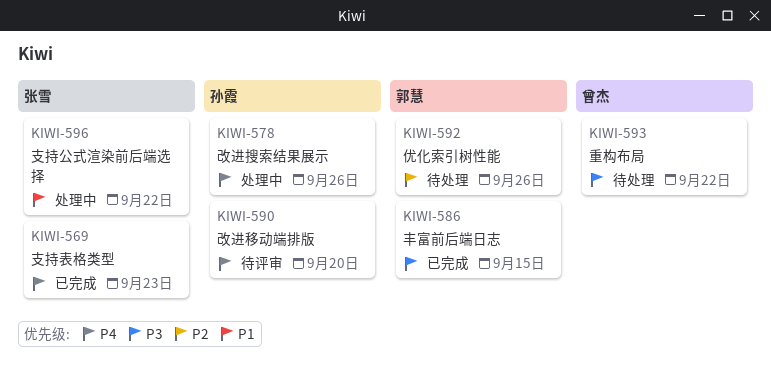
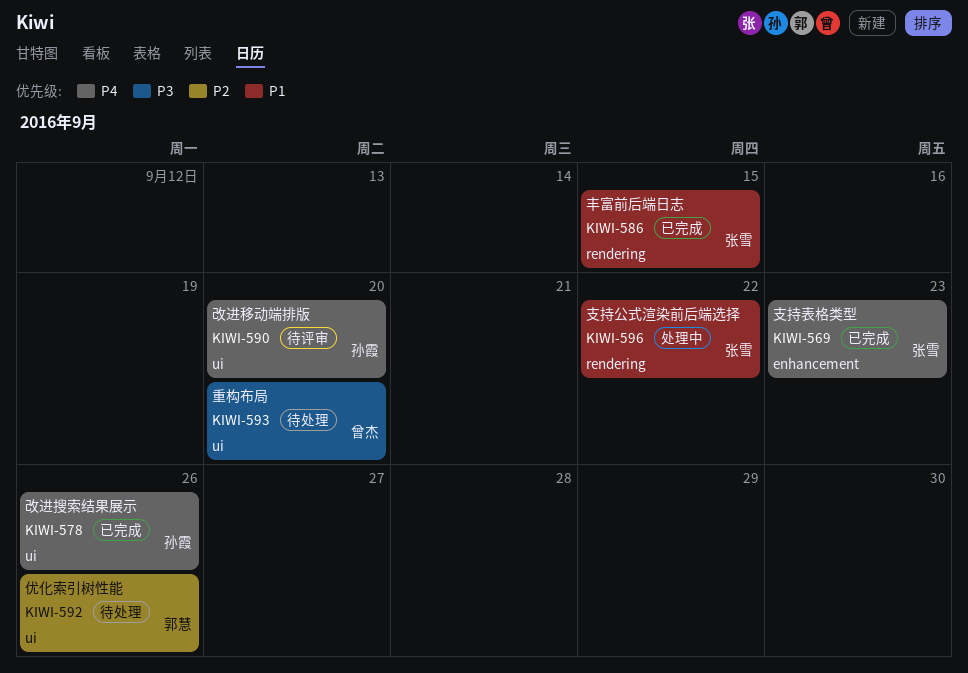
KIWI-578, status: 处理中 -> 已完成
KIWI-586, owner: 郭慧 -> 张雪
KIWI-586, priority: P3 -> P1
KIWI-593, due: Sep 22 -> Sep 20

